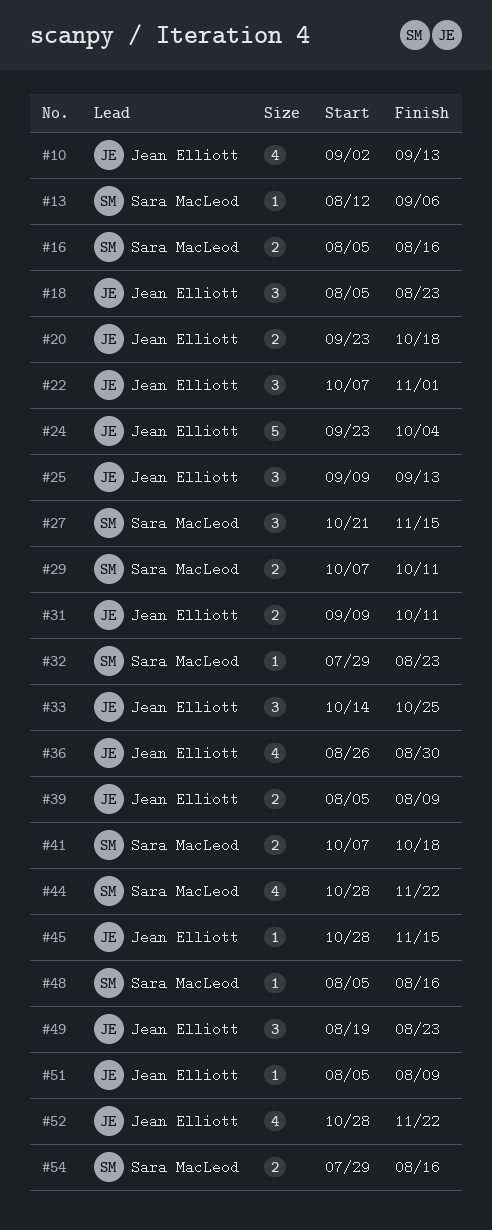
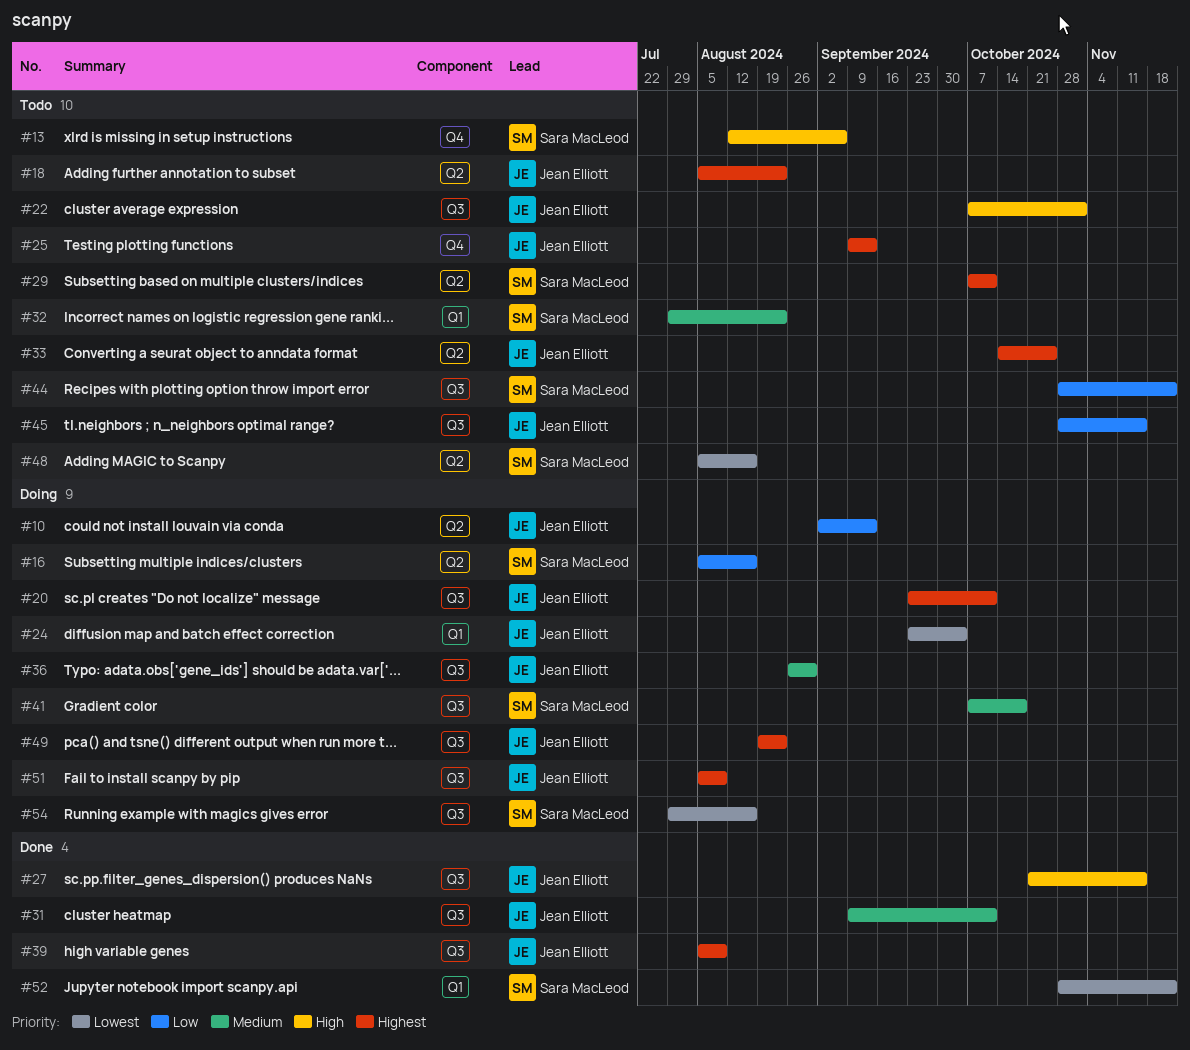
#20, due: Oct 18 -> Oct 11
#27, owner: Sara MacLeod -> Jean Elliott
#52, owner: Jean Elliott -> Sara MacLeod

